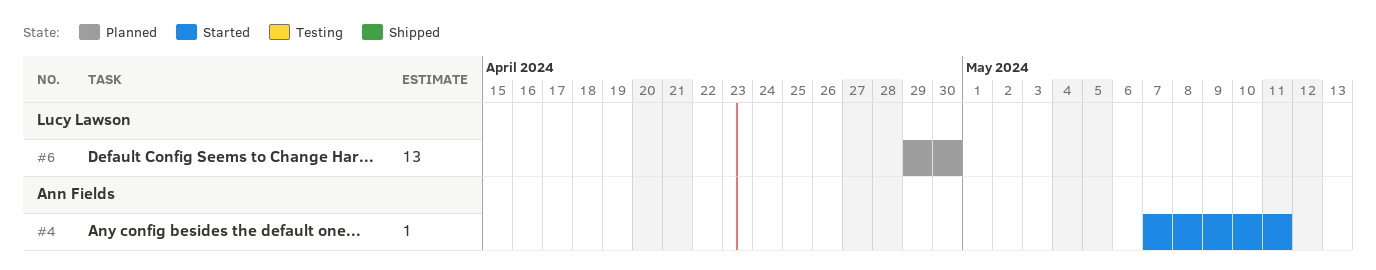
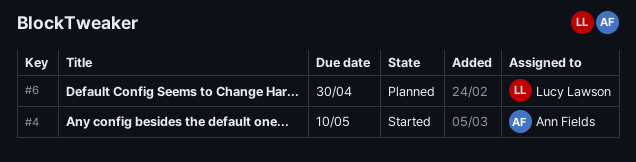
#4, due: May 11 -> May 10

